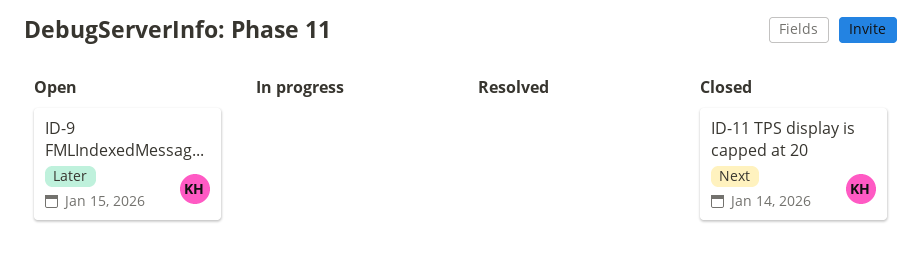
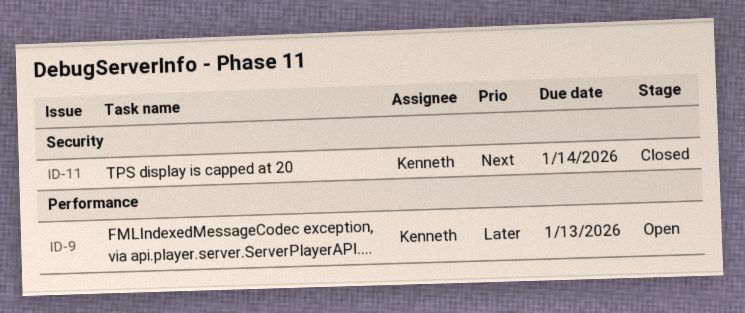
ID-9, due: Jan 15 -> Jan 13

